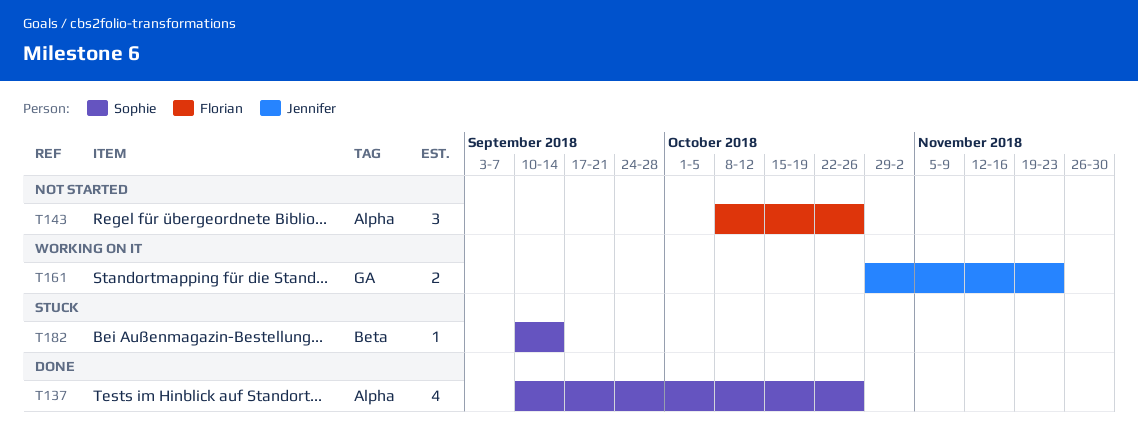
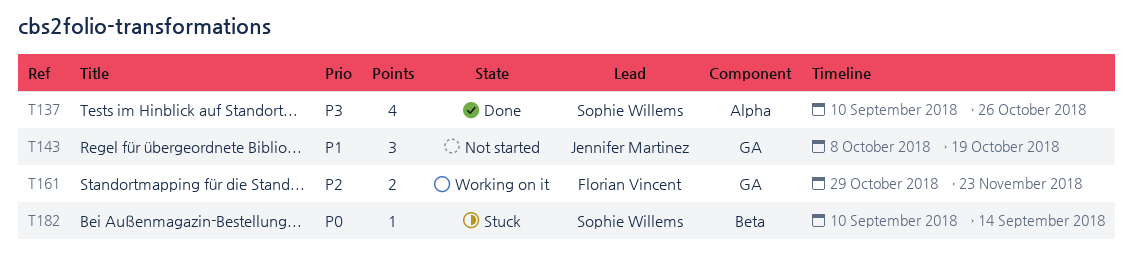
T143, owner: Florian Vincent -> Jennifer Martinez
T143, label: Alpha -> GA
T143, due: Oct 26 -> Oct 19
T161, owner: Jennifer Martinez -> Florian Vincent

